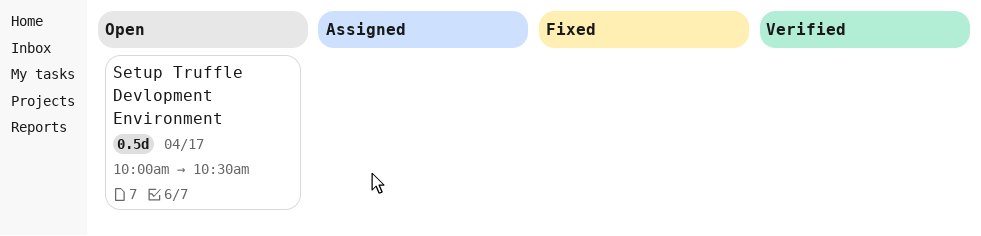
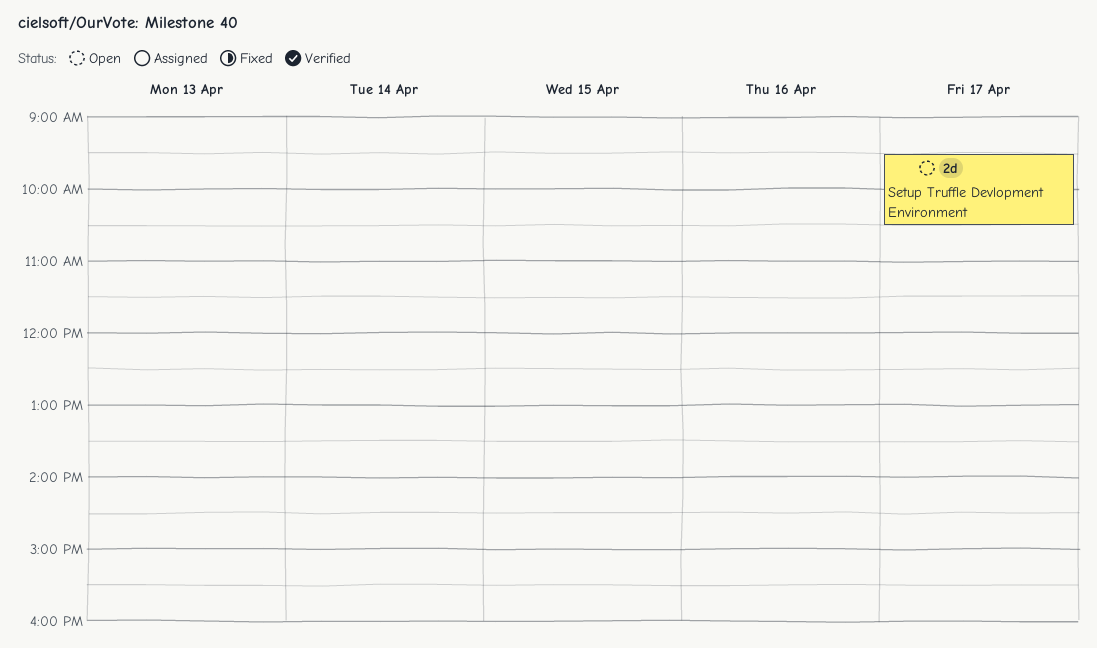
Setup Truffle Devlopment Environment, estimate: 0.5d -> 2d
Setup Truffle Devlopment Environment, begins: 10:00 -> 09:30

